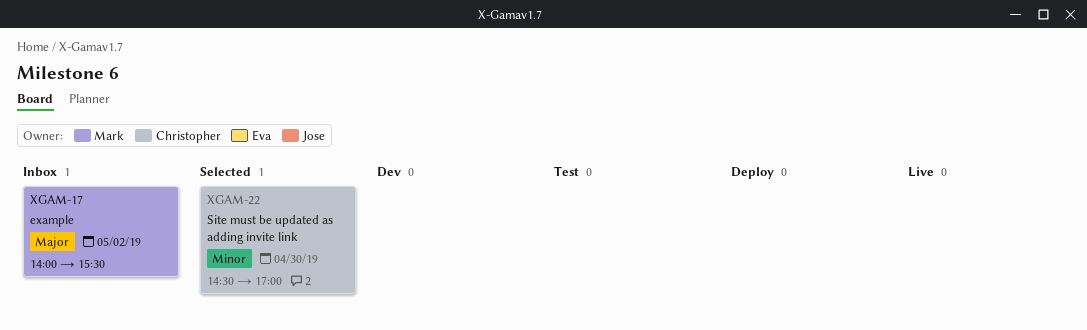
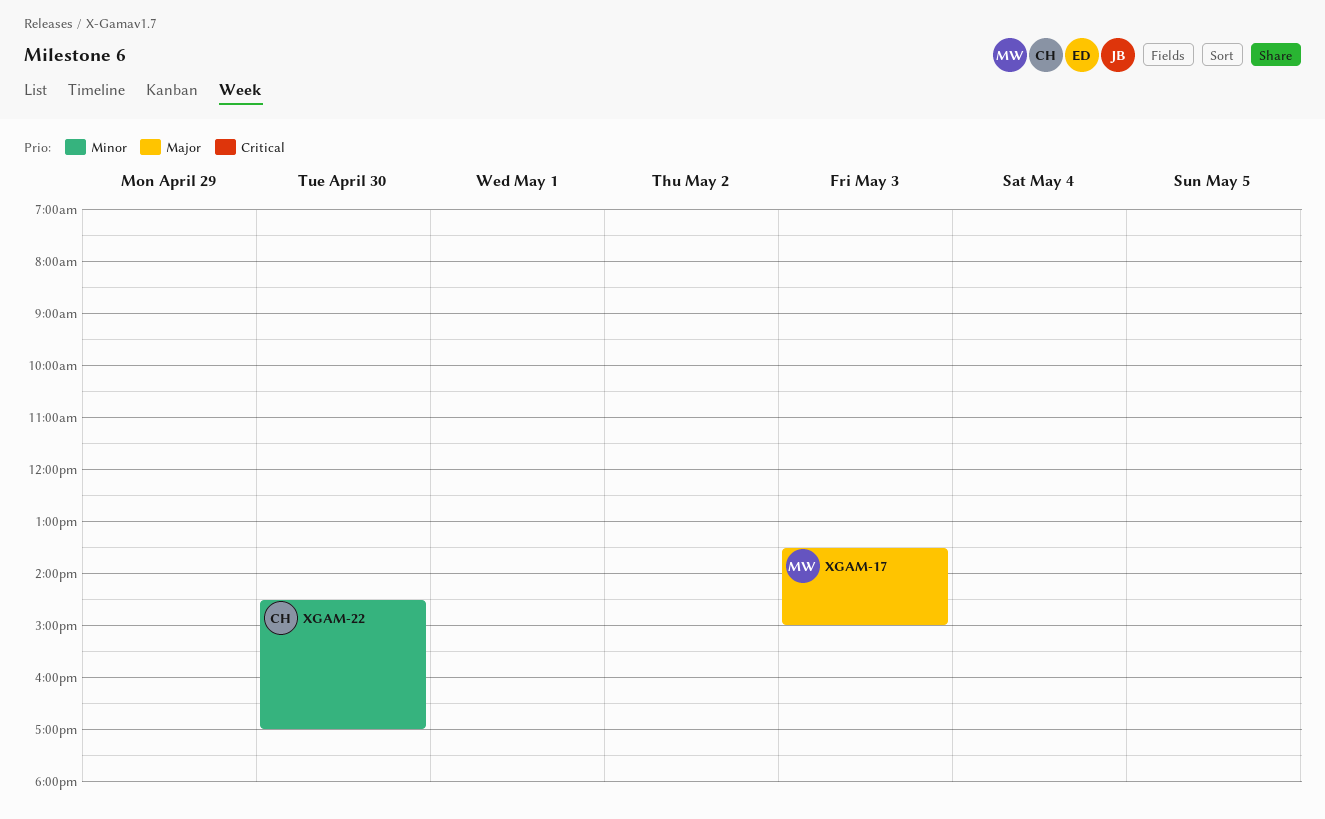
XGAM-17, day: May 2 -> May 3
XGAM-17, begins: 14:00 -> 13:30
XGAM-17, ends: 15:30 -> 15:00

